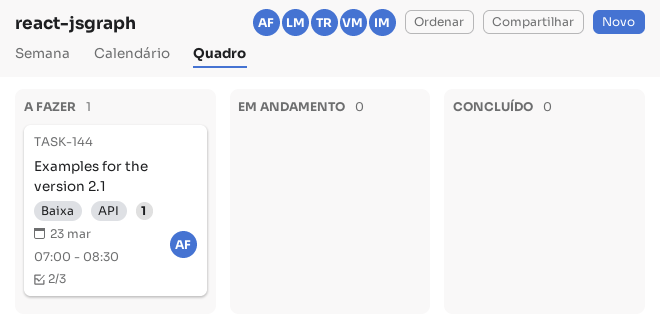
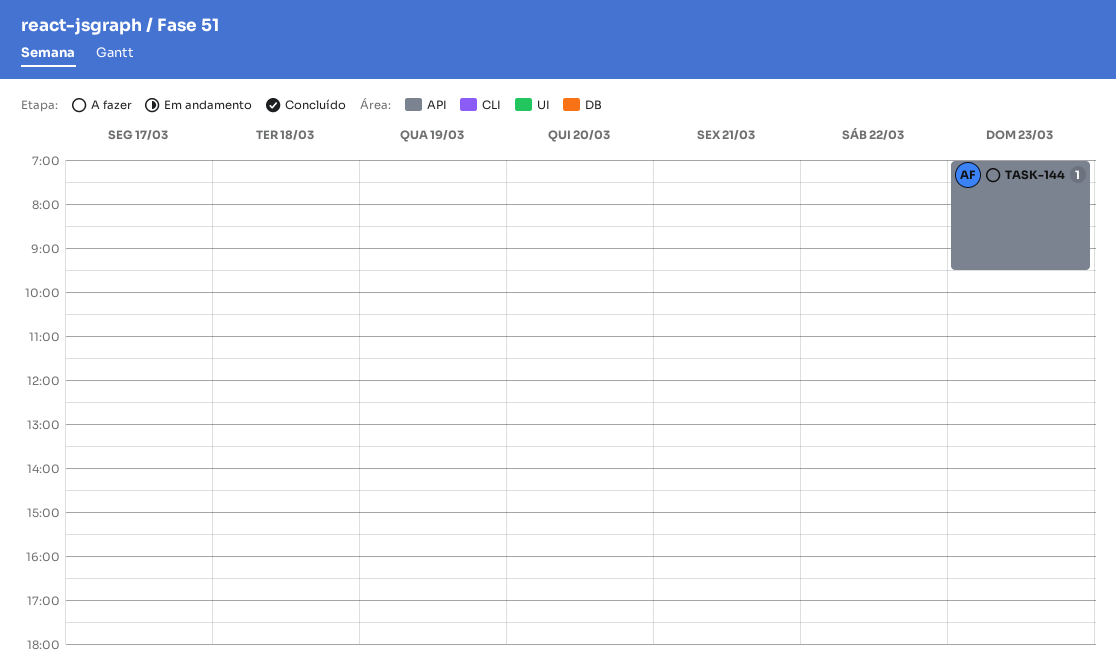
TASK-144, ends: 08:30 -> 09:30

